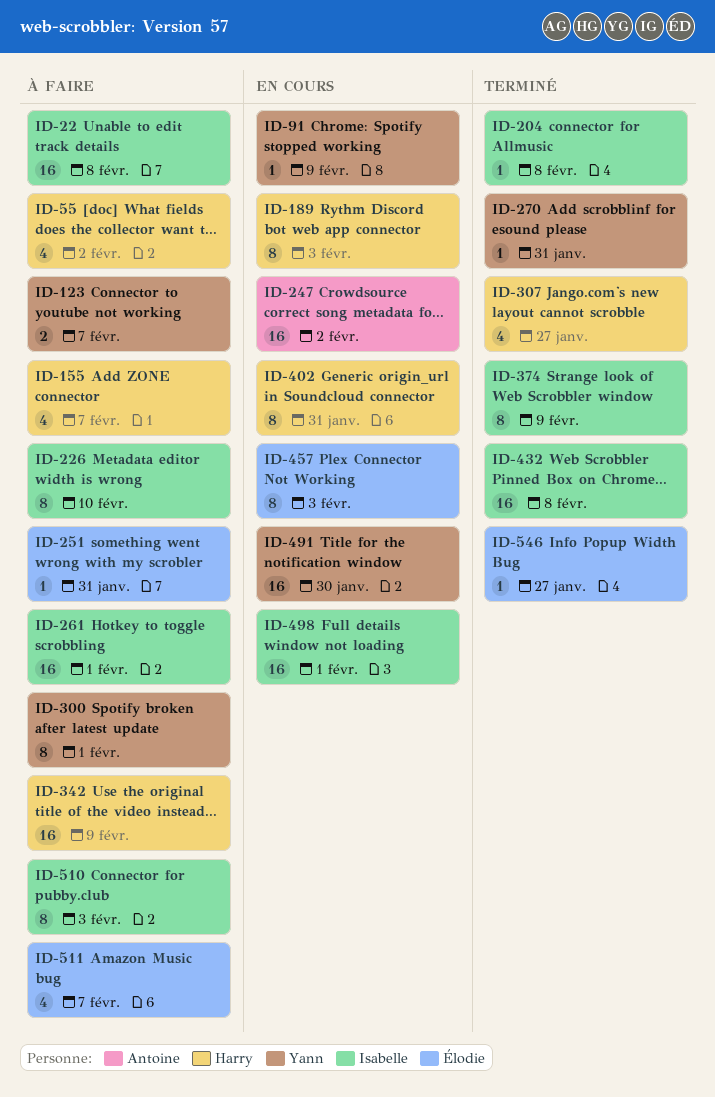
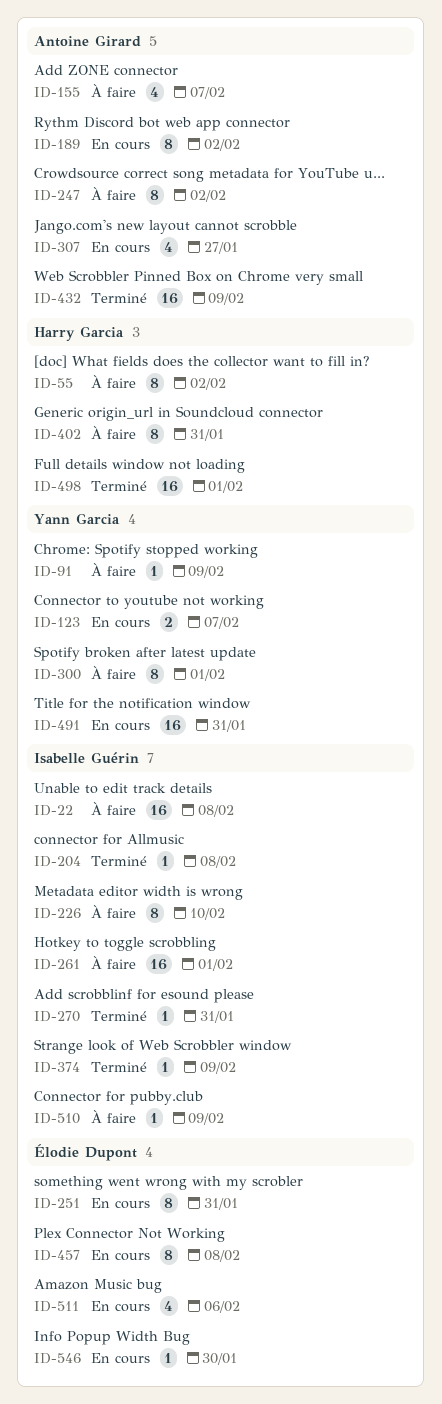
ID-55, estimate: 4 -> 8
ID-91, status: En cours -> À faire
ID-123, status: À faire -> En cours
ID-155, owner: Harry Garcia -> Antoine Girard
ID-189, owner: Harry Garcia -> Antoine Girard
ID-189, due: Feb 3 -> Feb 2
ID-247, status: En cours -> À faire
ID-247, estimate: 16 -> 8
ID-251, status: À faire -> En cours
ID-251, estimate: 1 -> 8
ID-270, owner: Yann Garcia -> Isabelle Guérin
ID-307, status: Terminé -> En cours
ID-307, owner: Harry Garcia -> Antoine Girard
ID-342: present -> none
ID-374, estimate: 8 -> 1
ID-402, status: En cours -> À faire
ID-432, owner: Isabelle Guérin -> Antoine Girard
ID-432, due: Feb 8 -> Feb 9
ID-457, due: Feb 3 -> Feb 8
ID-491, due: Jan 30 -> Jan 31
ID-498, status: En cours -> Terminé
ID-498, owner: Isabelle Guérin -> Harry Garcia
ID-510, estimate: 8 -> 1
ID-510, due: Feb 3 -> Feb 9
ID-511, status: À faire -> En cours
ID-511, due: Feb 7 -> Feb 6
ID-546, status: Terminé -> En cours
ID-546, due: Jan 27 -> Jan 30

